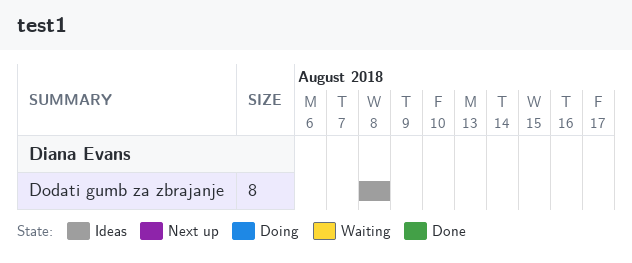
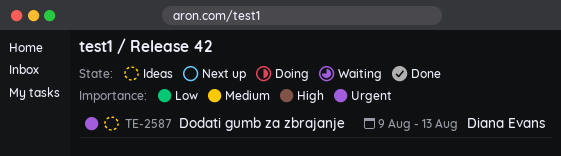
Dodati gumb za zbrajanje, start: Aug 8 -> Aug 9
Dodati gumb za zbrajanje, due: Aug 8 -> Aug 13

